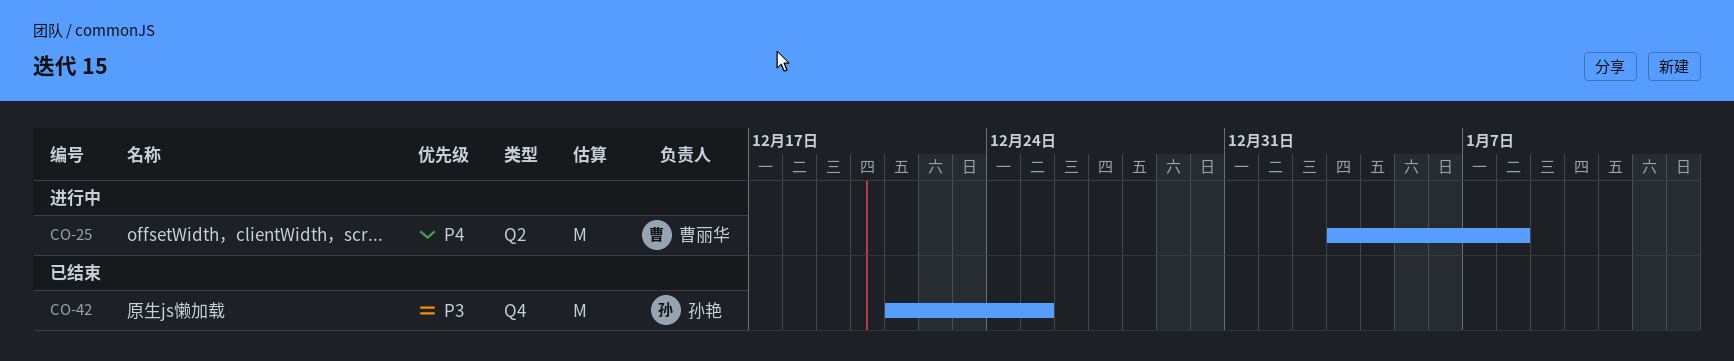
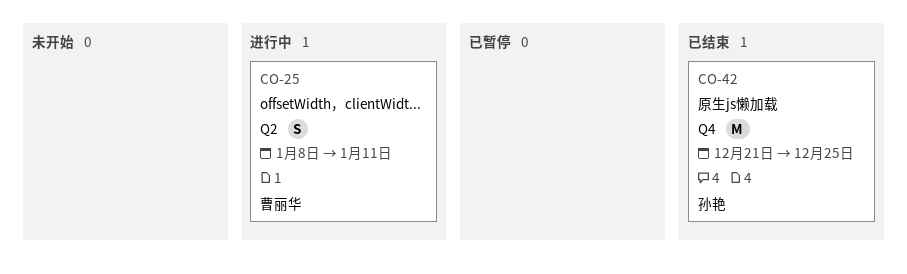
CO-25, estimate: M -> S
CO-25, start: Jan 3 -> Jan 8
CO-25, due: Jan 8 -> Jan 11

